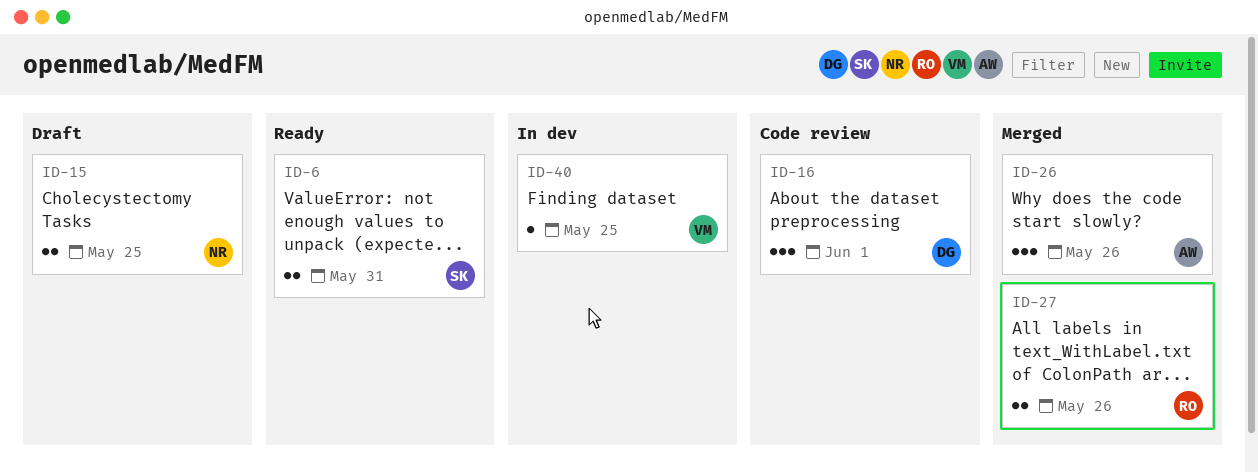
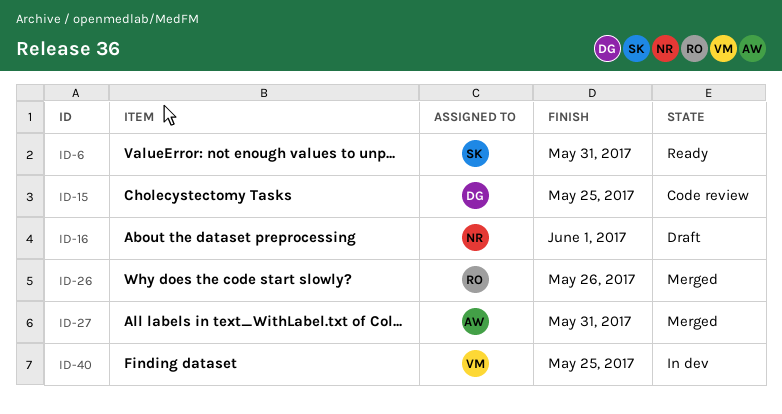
ID-15, status: Draft -> Code review
ID-15, owner: NR -> DG
ID-16, status: Code review -> Draft
ID-16, owner: DG -> NR
ID-26, owner: AW -> RO
ID-27, owner: RO -> AW
ID-27, due: May 26 -> May 31

